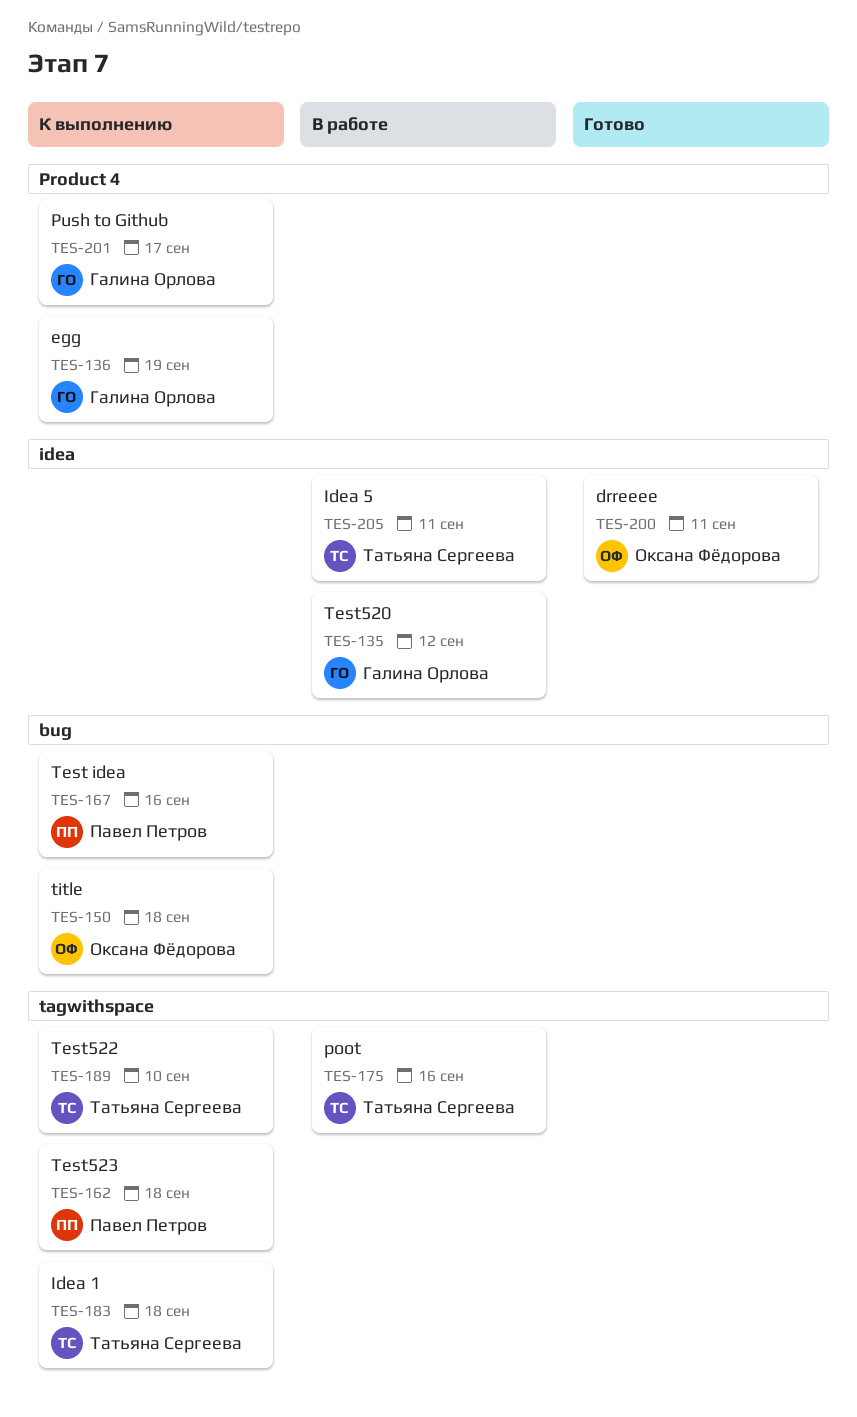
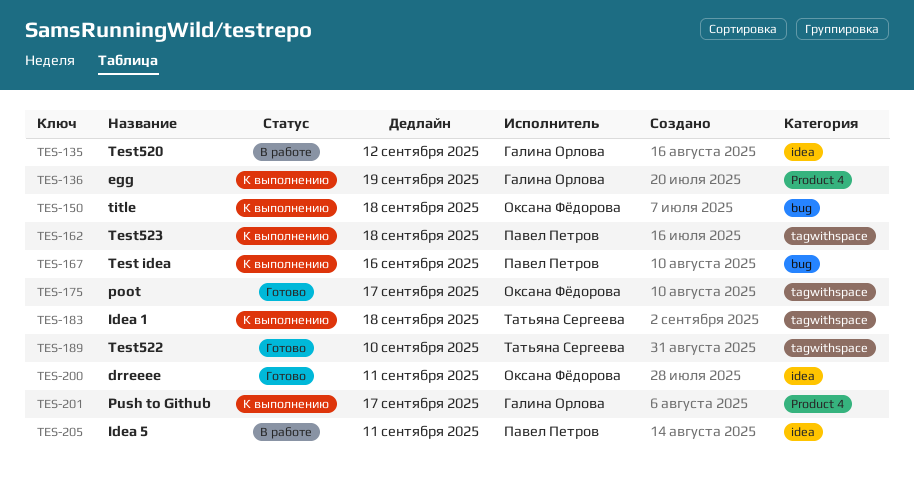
TES-175, status: В работе -> Готово
TES-175, owner: Татьяна Сергеева -> Оксана Фёдорова
TES-175, due: Sep 16 -> Sep 17
TES-189, status: К выполнению -> Готово
TES-205, owner: Татьяна Сергеева -> Павел Петров

